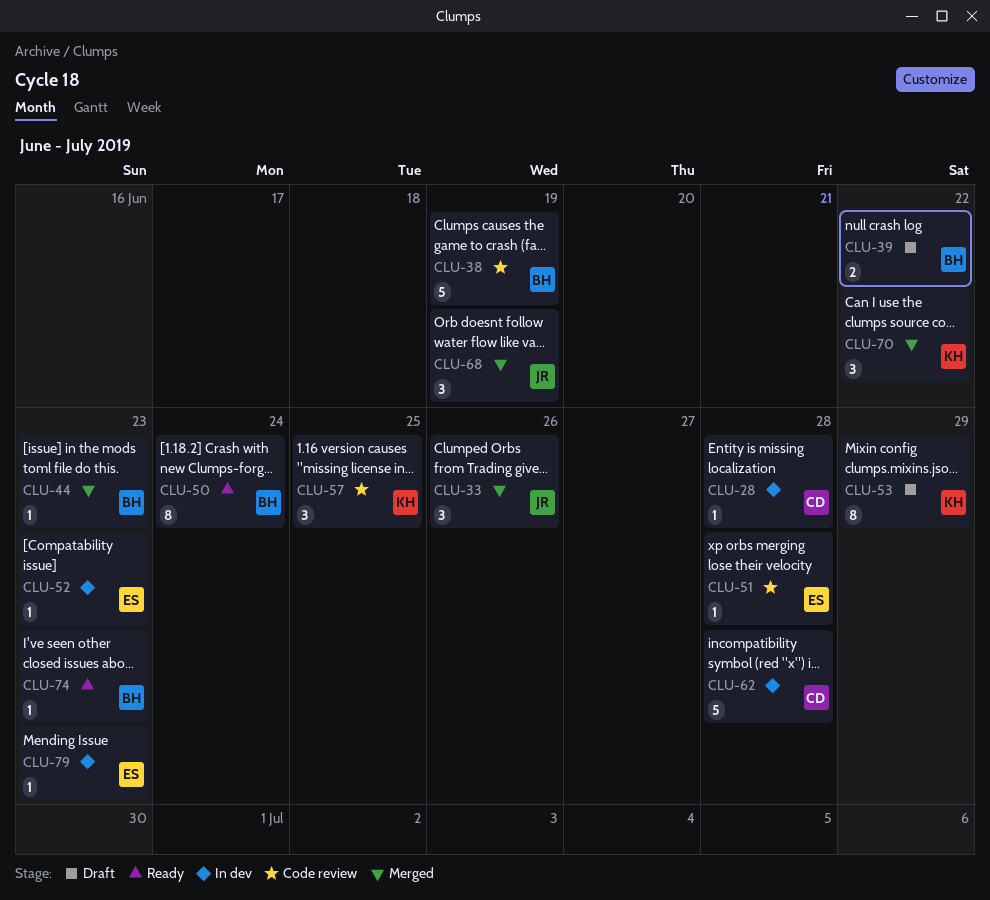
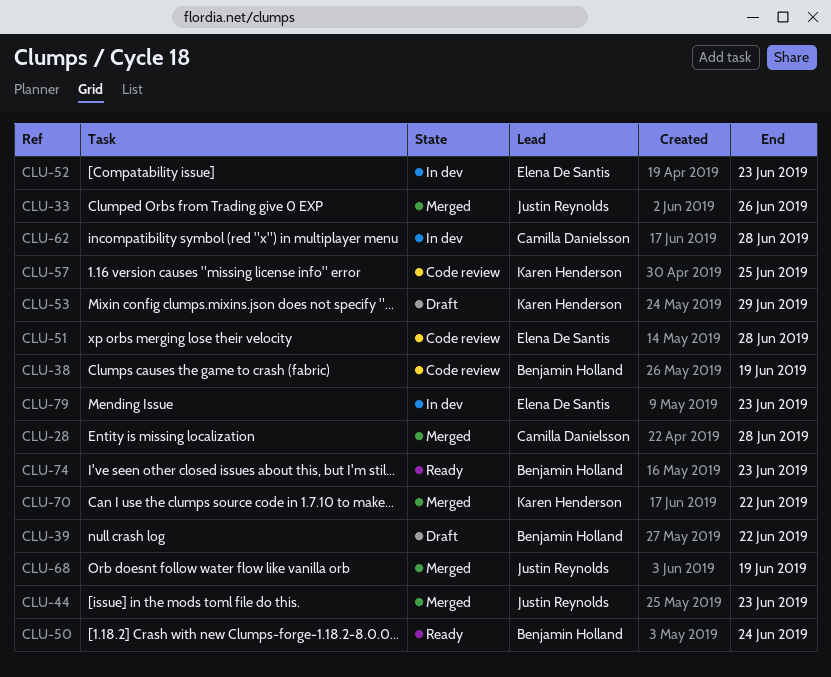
CLU-28, status: In dev -> Merged
CLU-44, owner: Benjamin Holland -> Justin Reynolds

